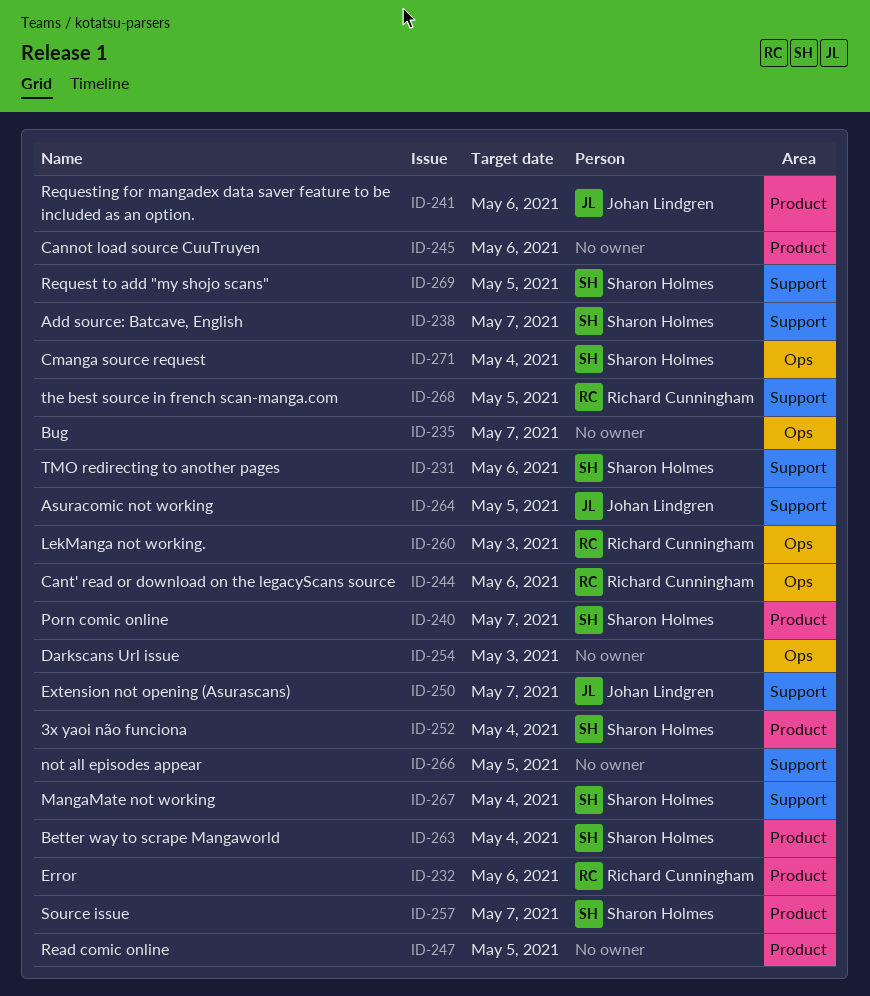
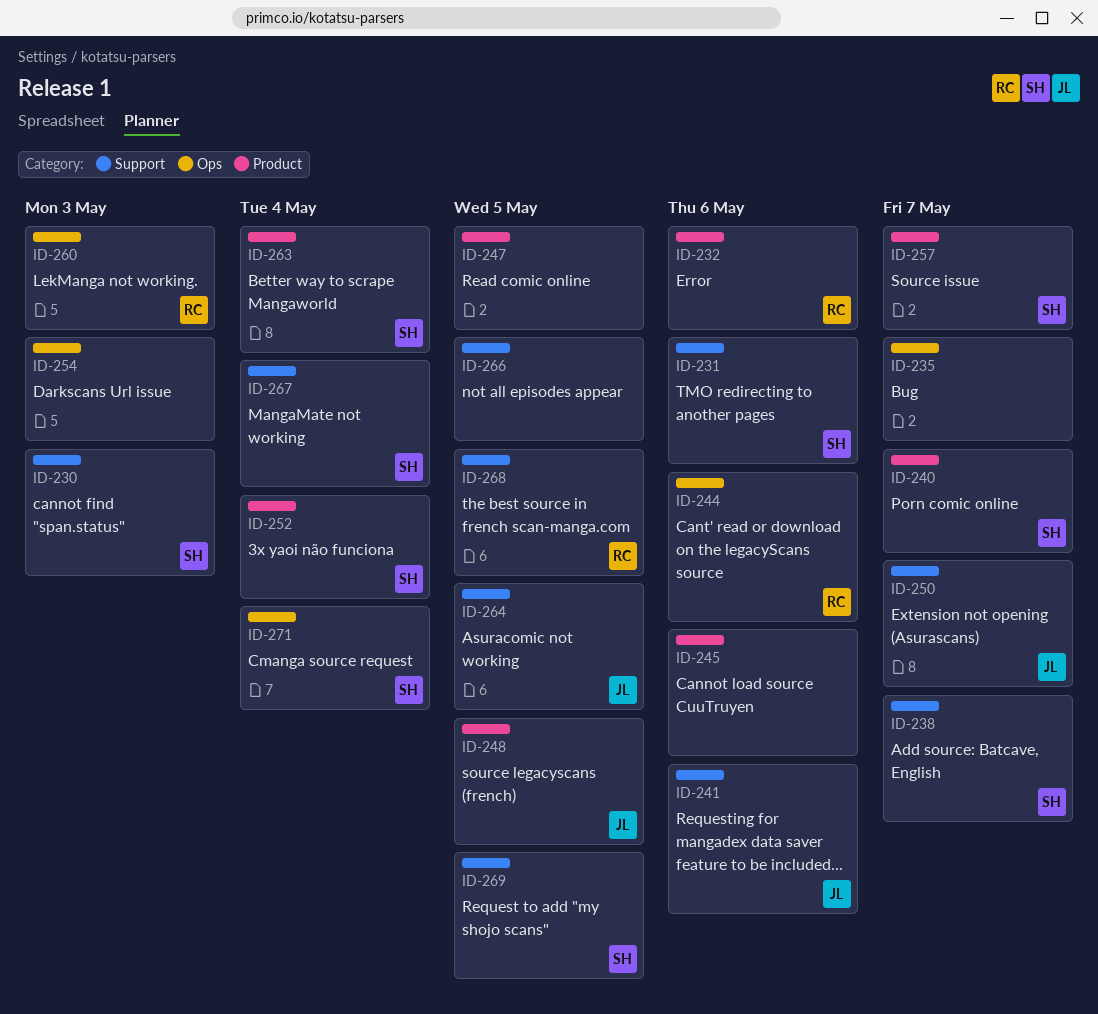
ID-230: none -> present
ID-241, label: Product -> Support
ID-248: none -> present

